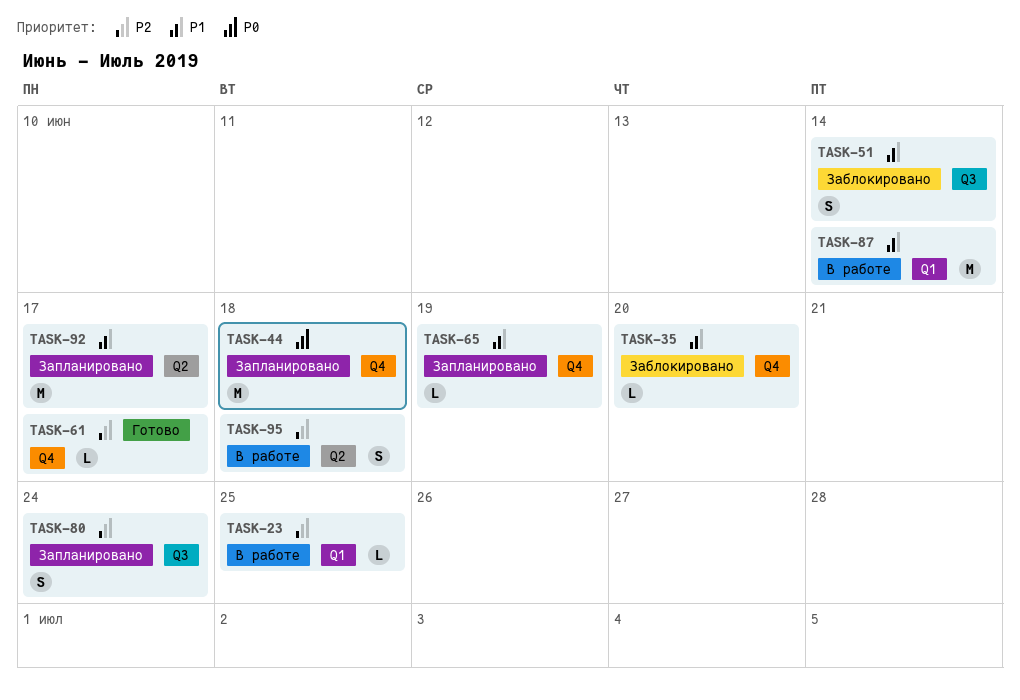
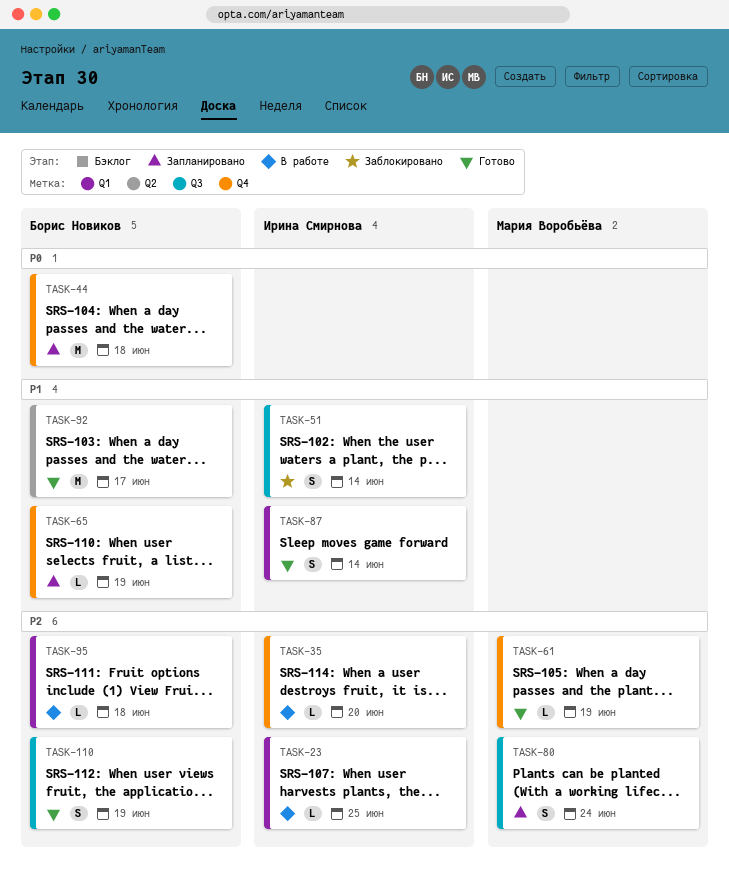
TASK-35, status: Заблокировано -> В работе
TASK-35, priority: P1 -> P2
TASK-61, due: Jun 17 -> Jun 19
TASK-87, status: В работе -> Готово
TASK-87, estimate: M -> S
TASK-92, status: Запланировано -> Готово
TASK-95, label: Q2 -> Q1
TASK-95, estimate: S -> L
TASK-110: none -> present

